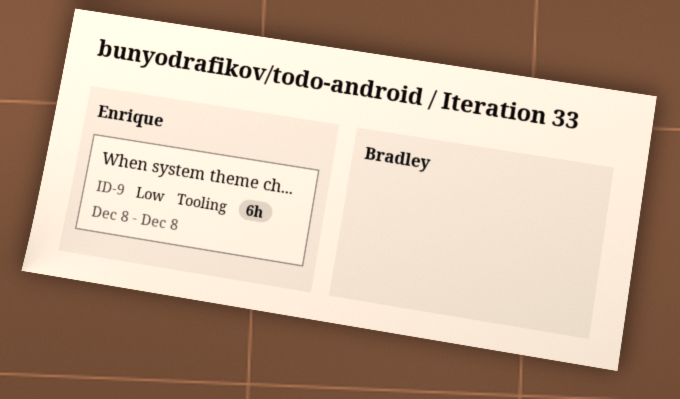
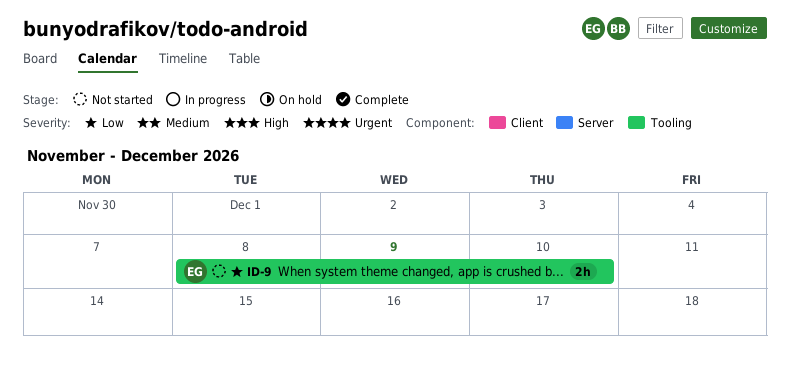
ID-9, estimate: 6h -> 2h
ID-9, due: Dec 8 -> Dec 10

